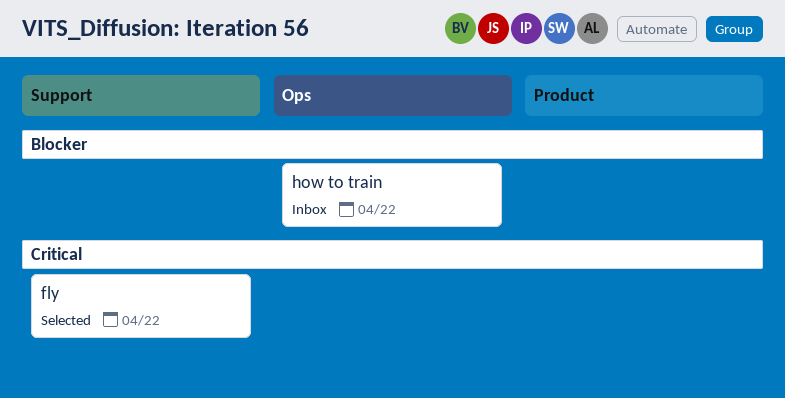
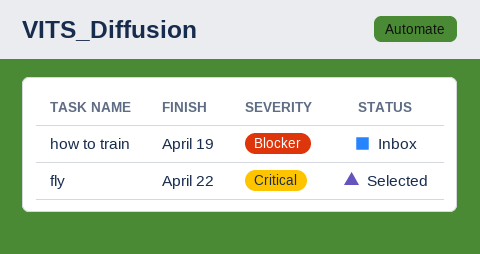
how to train, due: Apr 22 -> Apr 19

